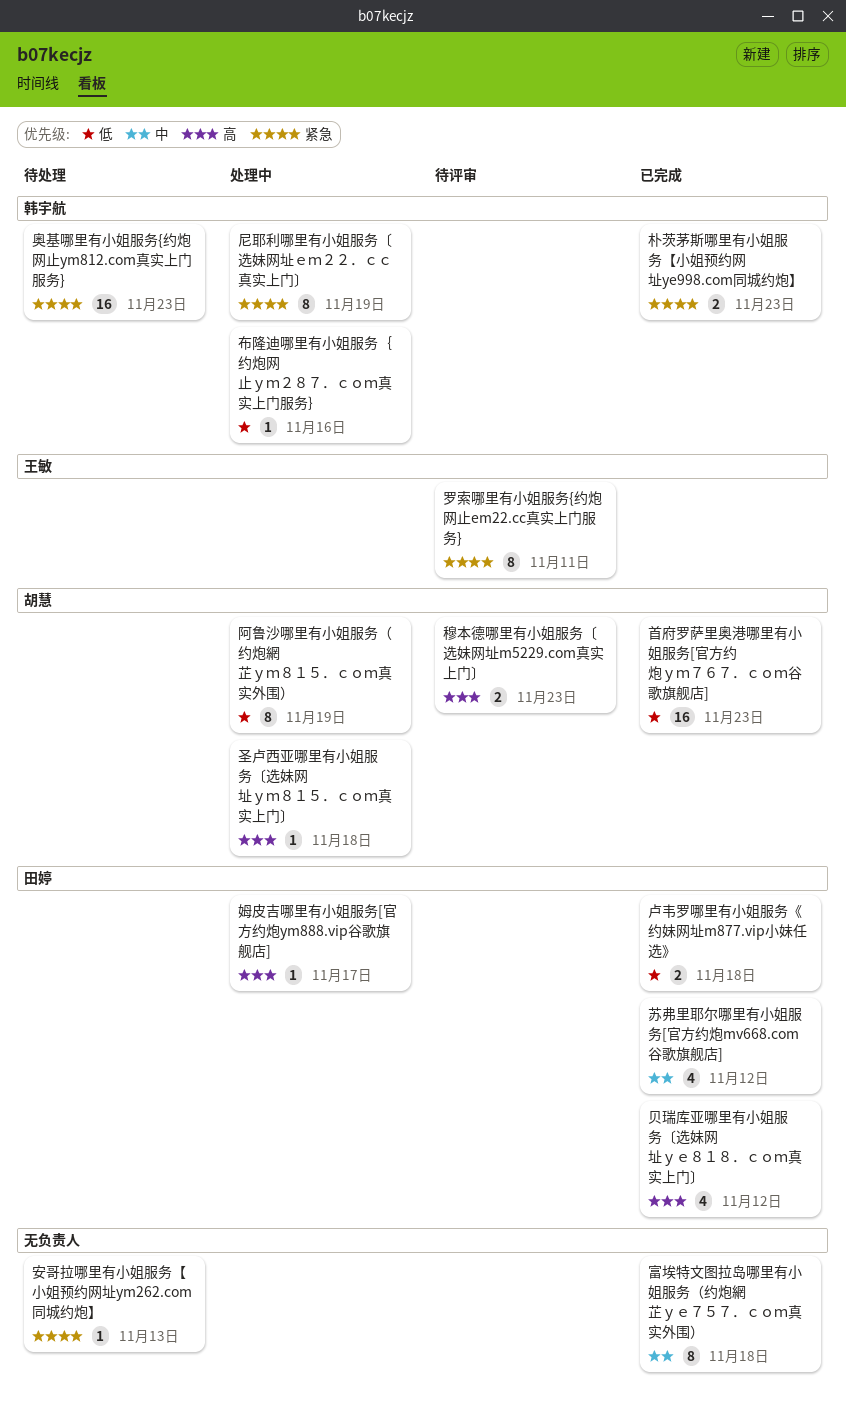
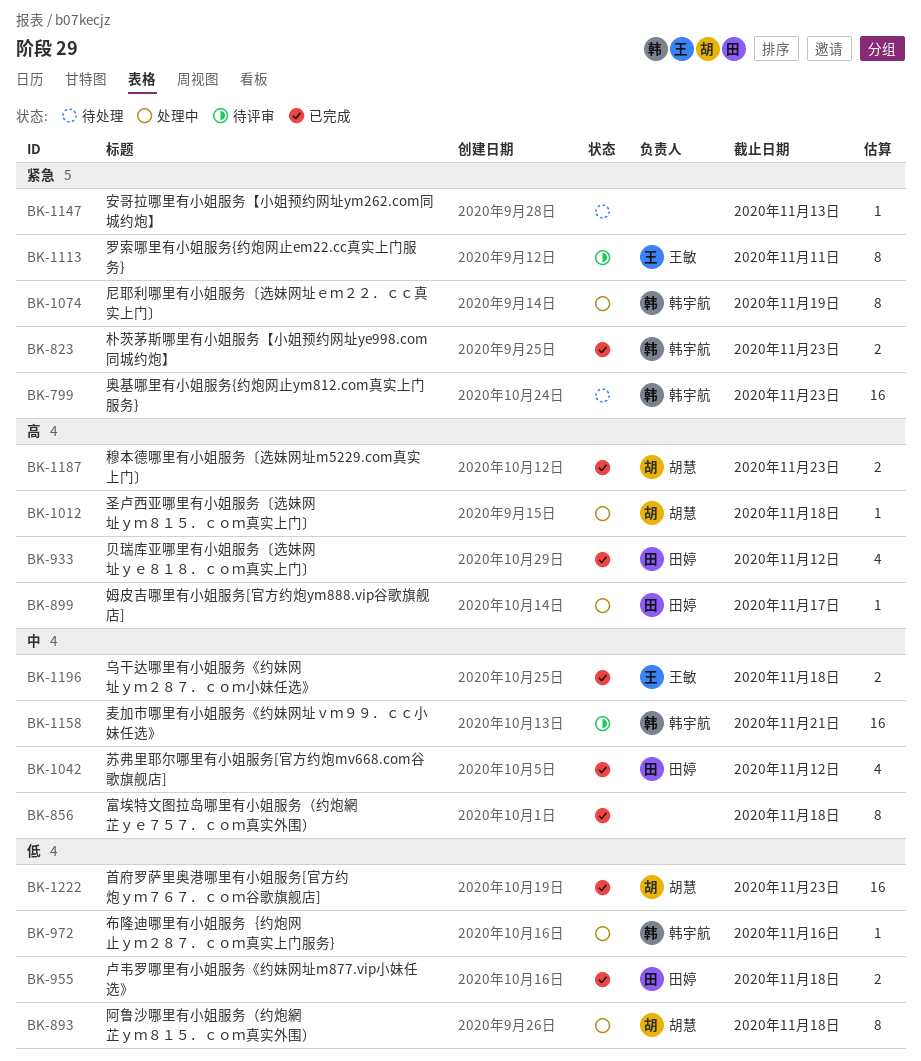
乌干达哪里有小姐服务《约妹网址ｙｍ２８７．ｃｏｍ小妹任选》: none -> present
穆本德哪里有小姐服务〔选妹网址m5229.com真实上门〕, status: 待评审 -> 已完成
阿鲁沙哪里有小姐服务（约炮網芷ｙｍ８１５．ｃｏｍ真实外围）, due: Nov 19 -> Nov 18
麦加市哪里有小姐服务《约妹网址ｖｍ９９．ｃｃ小妹任选》: none -> present

